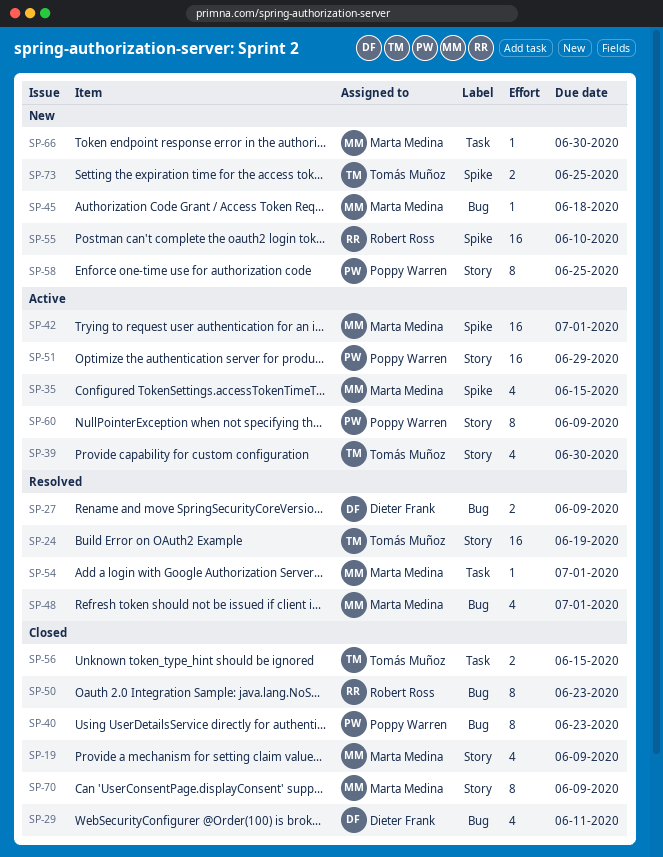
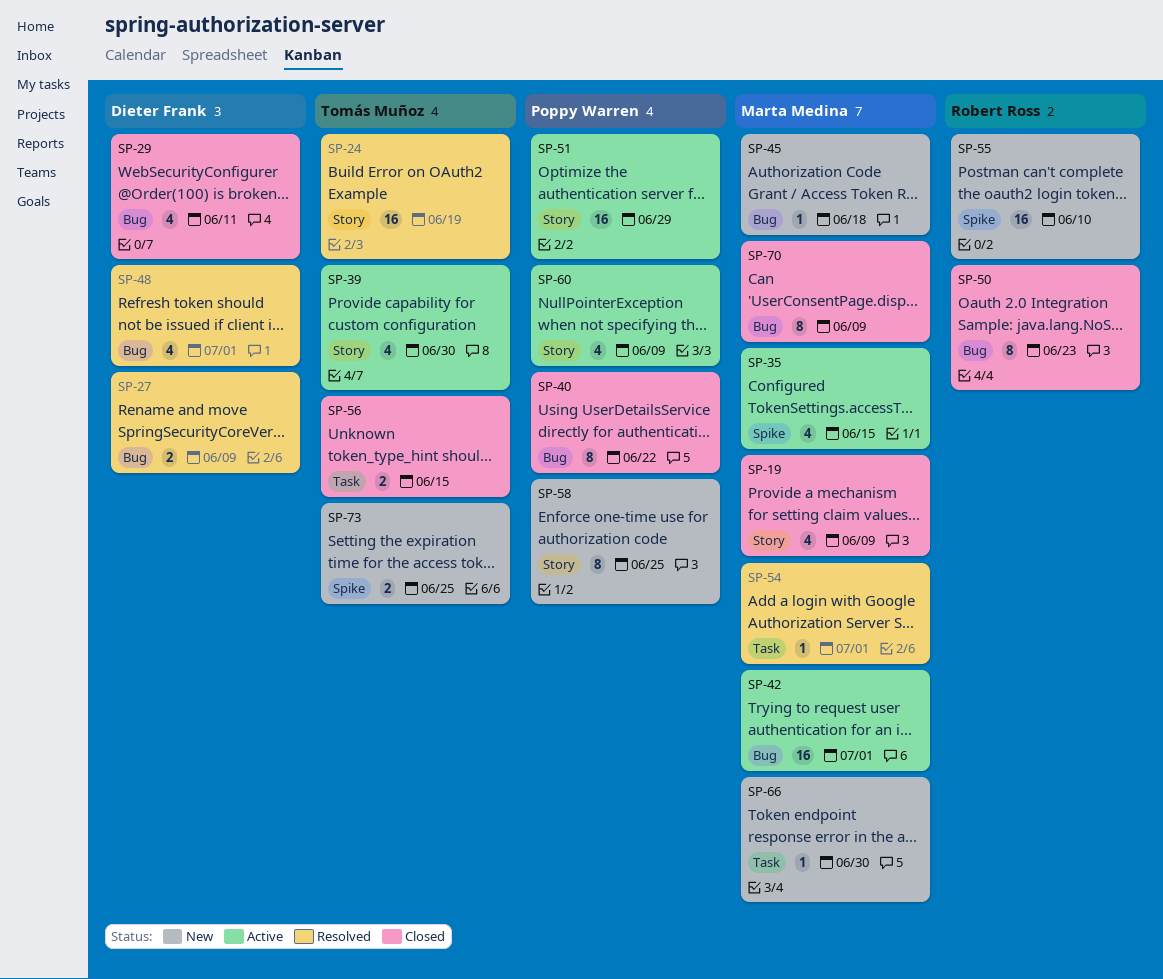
SP-40, due: Jun 23 -> Jun 22
SP-42, label: Spike -> Bug
SP-48, owner: Marta Medina -> Dieter Frank
SP-60, estimate: 8 -> 4
SP-70, label: Story -> Bug

